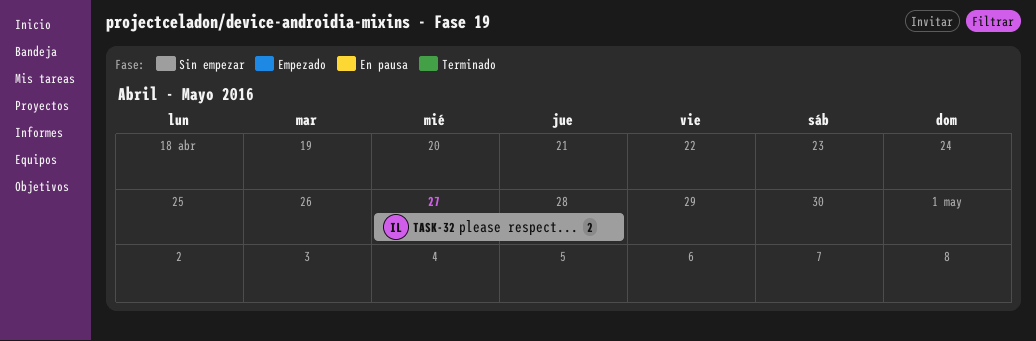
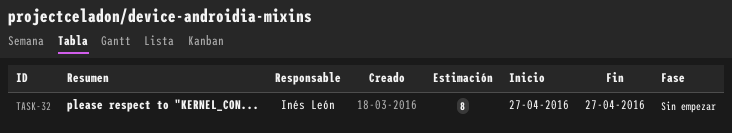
TASK-32, estimate: 2 -> 8
TASK-32, due: Apr 28 -> Apr 27

